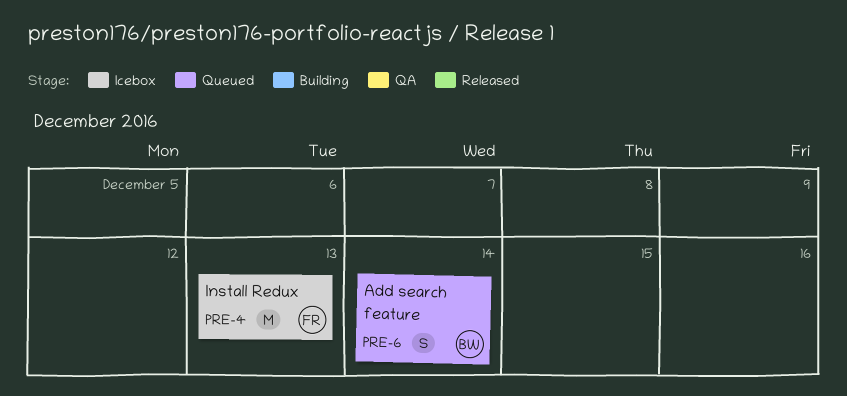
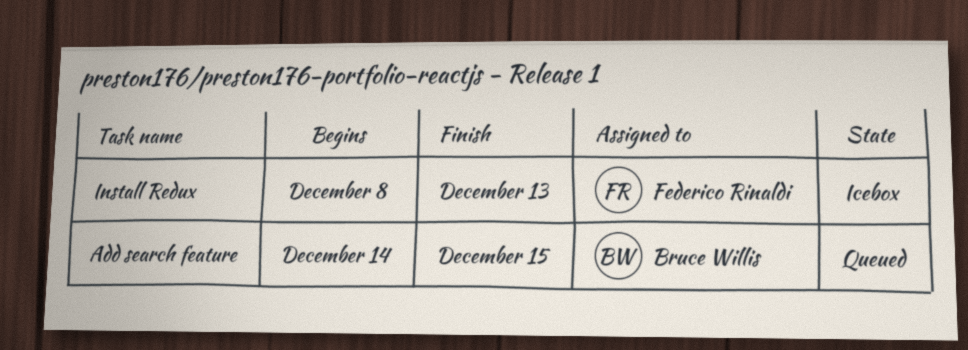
Add search feature, due: Dec 14 -> Dec 15

